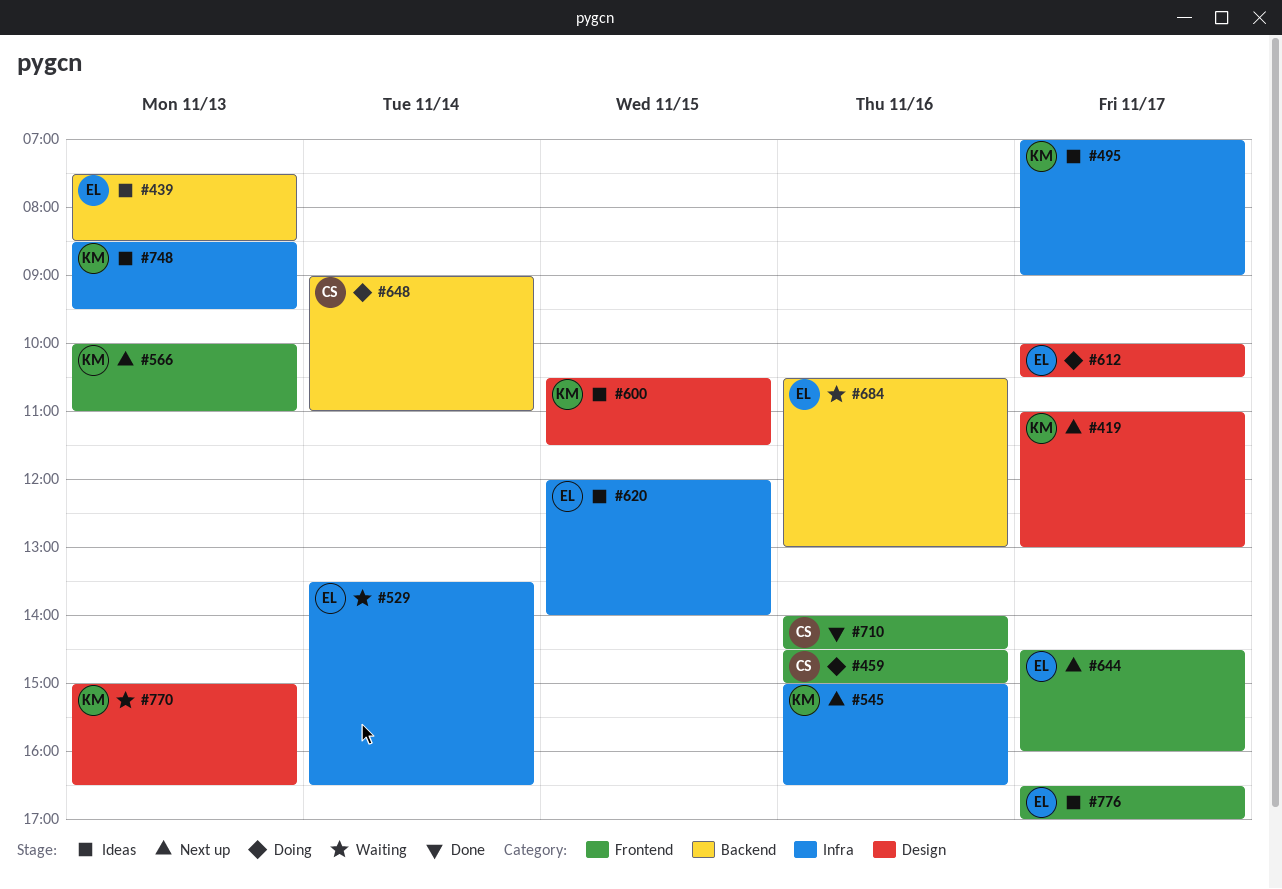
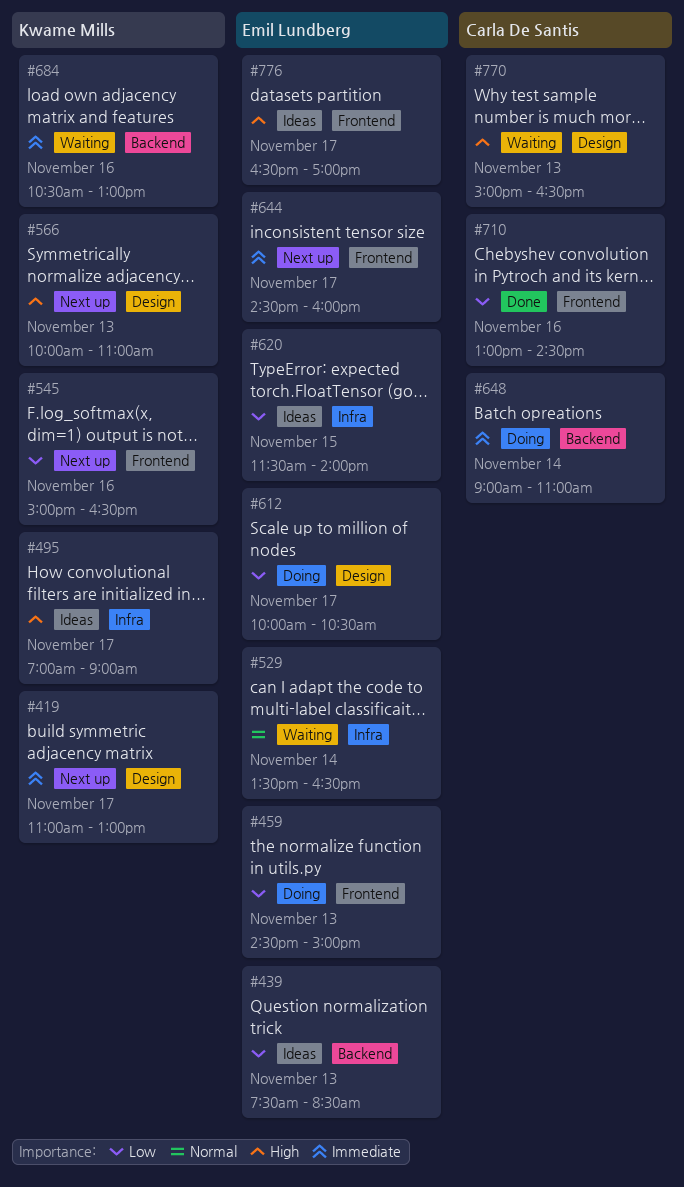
#459, owner: Carla De Santis -> Emil Lundberg
#459, day: Nov 16 -> Nov 13
#545, label: Infra -> Frontend
#566, label: Frontend -> Design
#600: present -> none
#620, begins: 12:00 -> 11:30
#684, owner: Emil Lundberg -> Kwame Mills
#710, begins: 14:00 -> 13:00
#748: present -> none
#770, owner: Kwame Mills -> Carla De Santis

